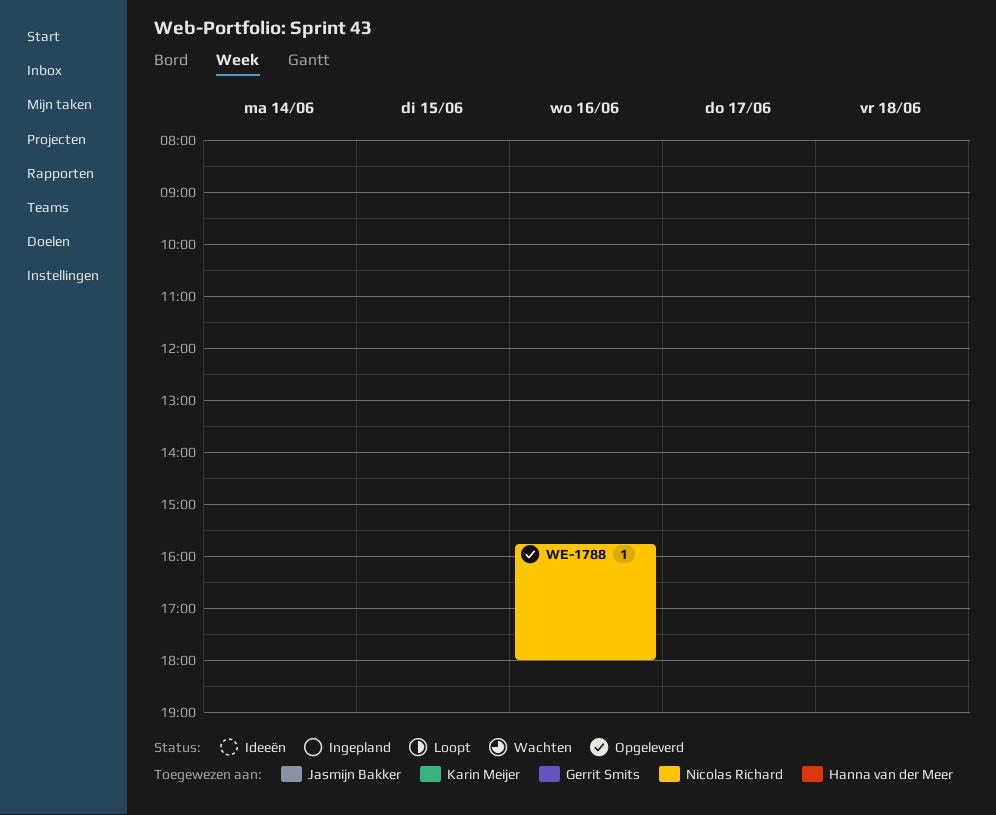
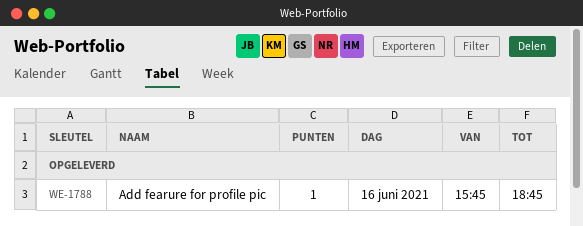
WE-1788, ends: 18:00 -> 18:45

